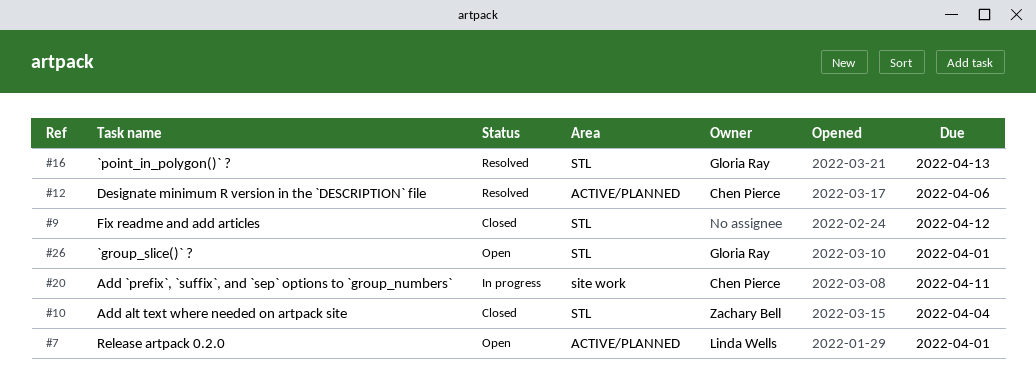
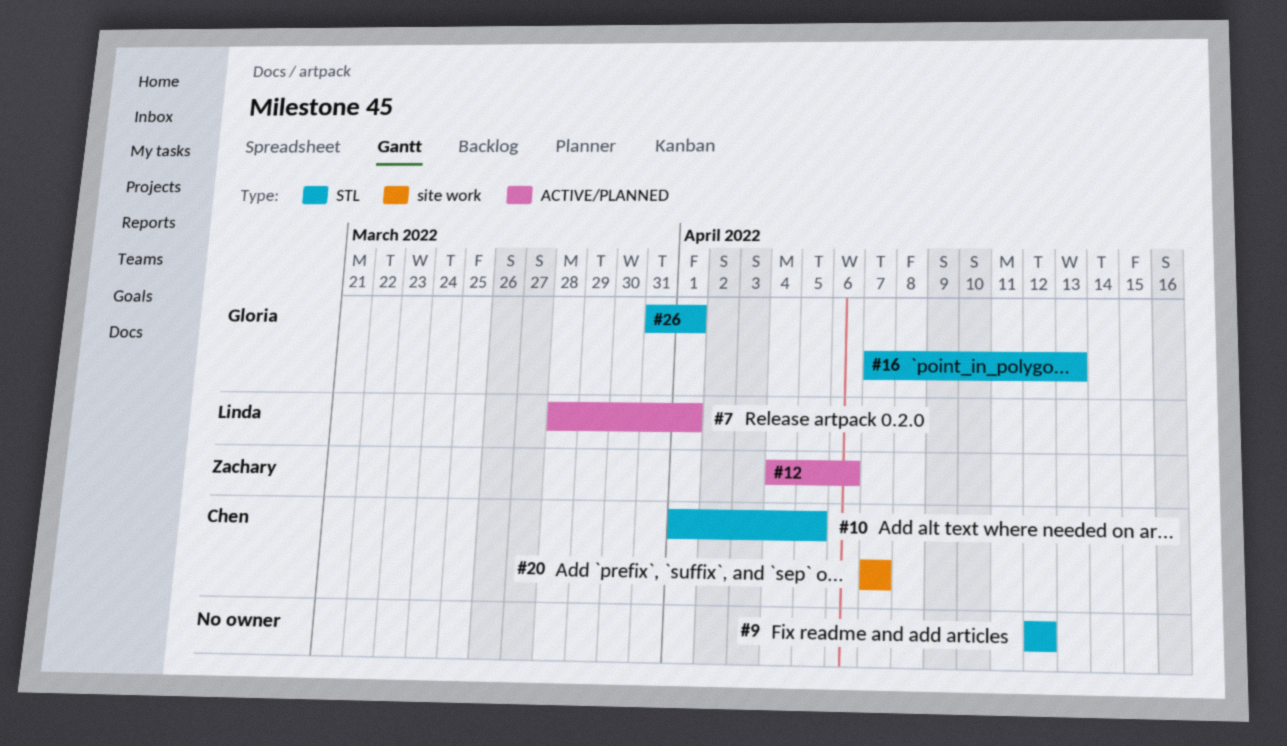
#10, owner: Zachary Bell -> Chen Pierce
#10, due: Apr 4 -> Apr 5
#12, owner: Chen Pierce -> Zachary Bell
#20, due: Apr 11 -> Apr 7

